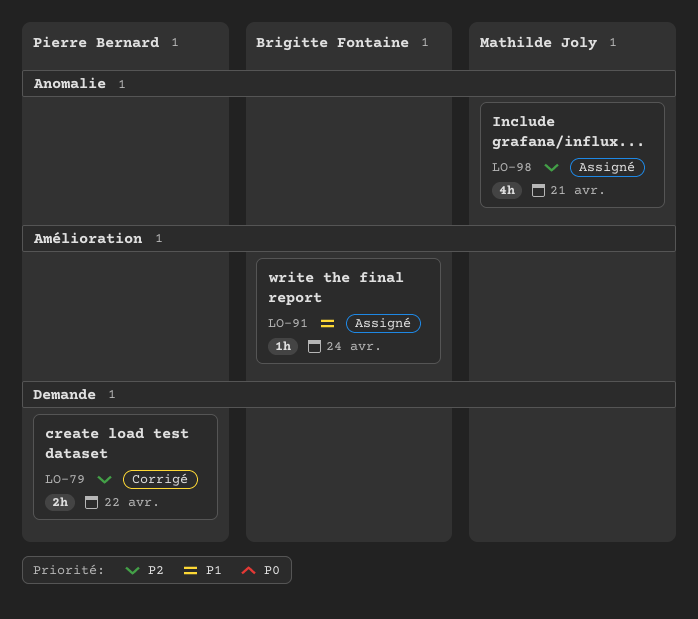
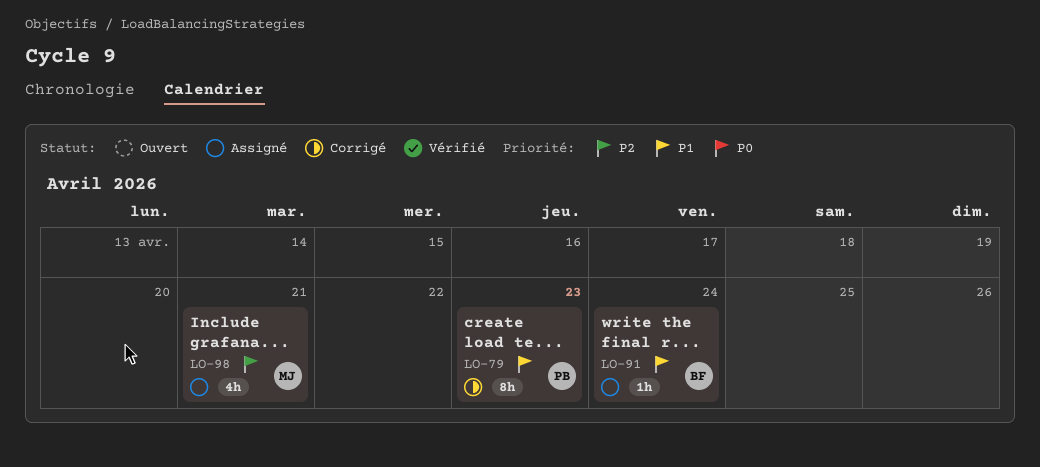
LO-79, priority: P2 -> P1
LO-79, estimate: 2h -> 8h
LO-79, due: Apr 22 -> Apr 23

